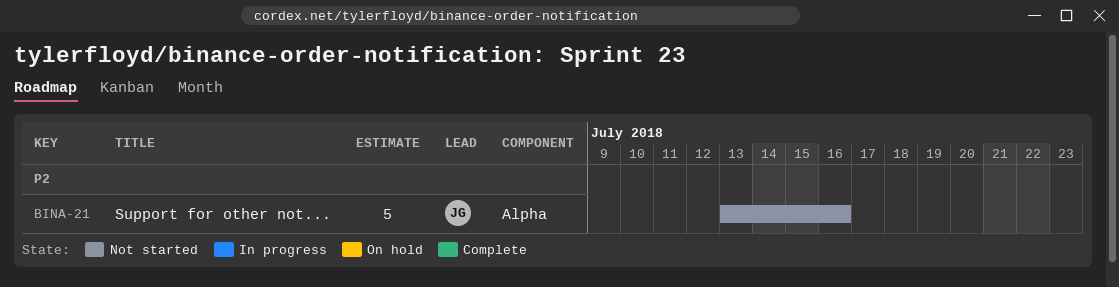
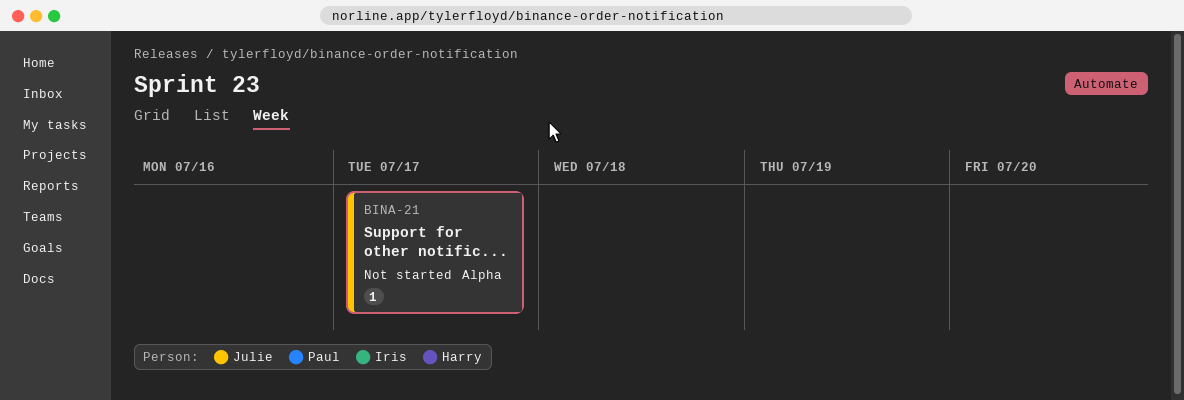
BINA-21, estimate: 5 -> 1
BINA-21, due: Jul 16 -> Jul 17

